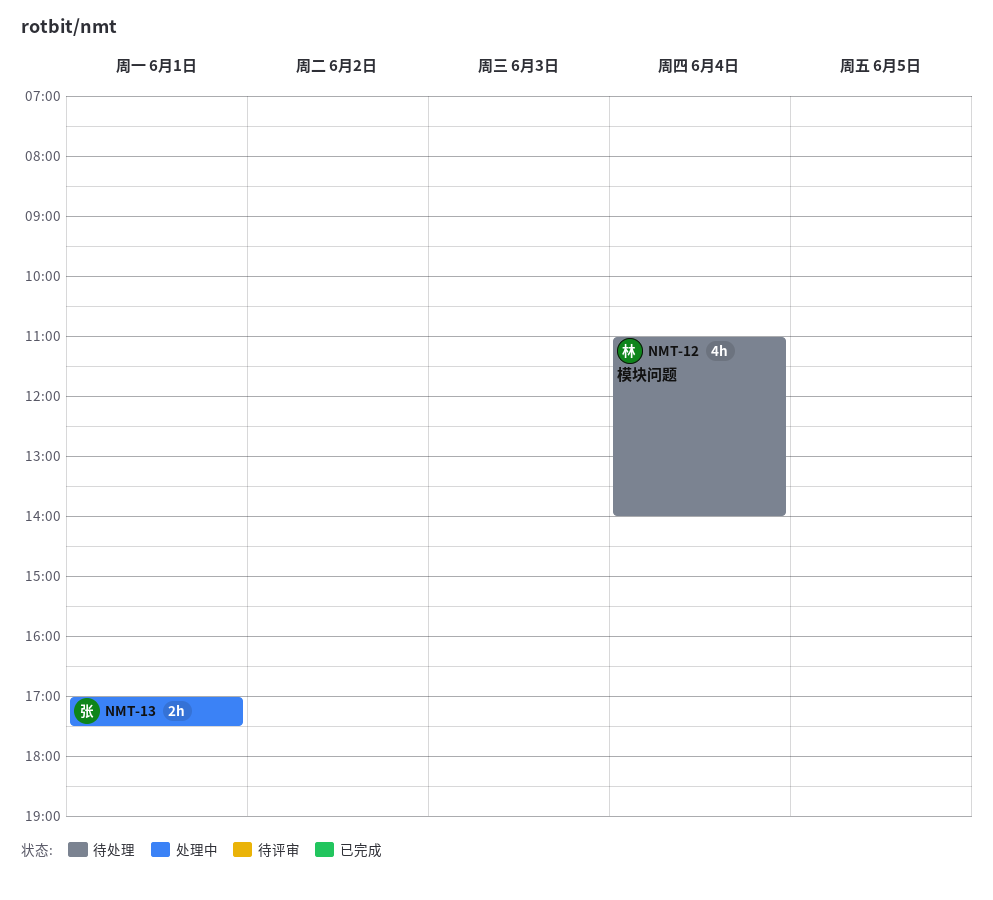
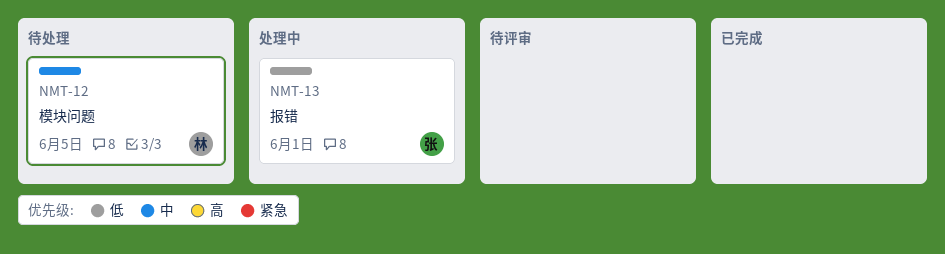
NMT-12, day: Jun 4 -> Jun 5

